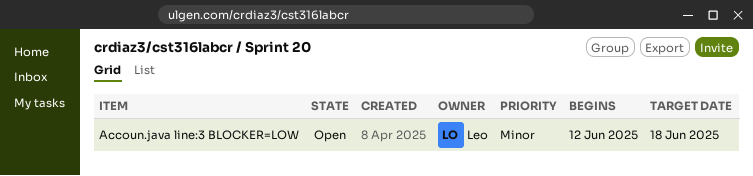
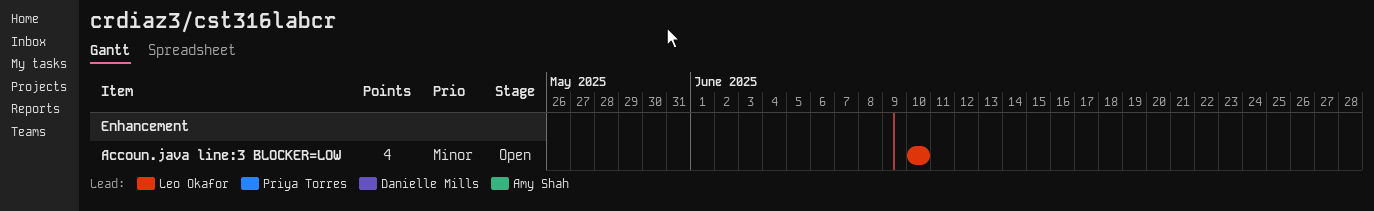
Accoun.java line:3 BLOCKER=LOW, start: Jun 12 -> Jun 10
Accoun.java line:3 BLOCKER=LOW, due: Jun 18 -> Jun 10

